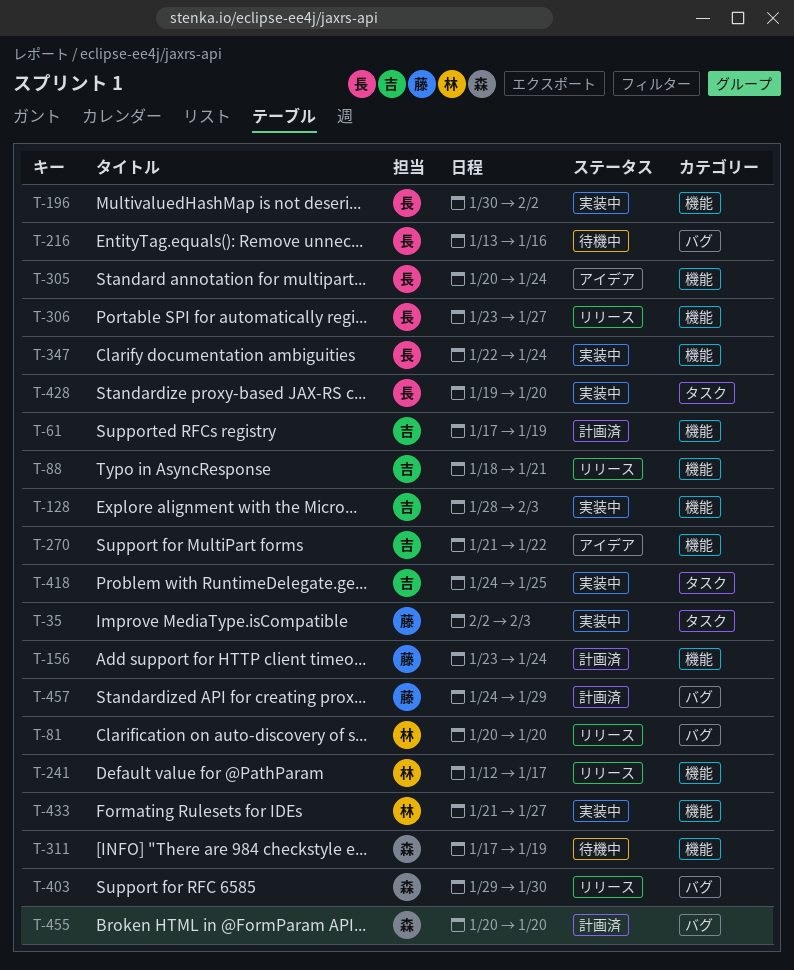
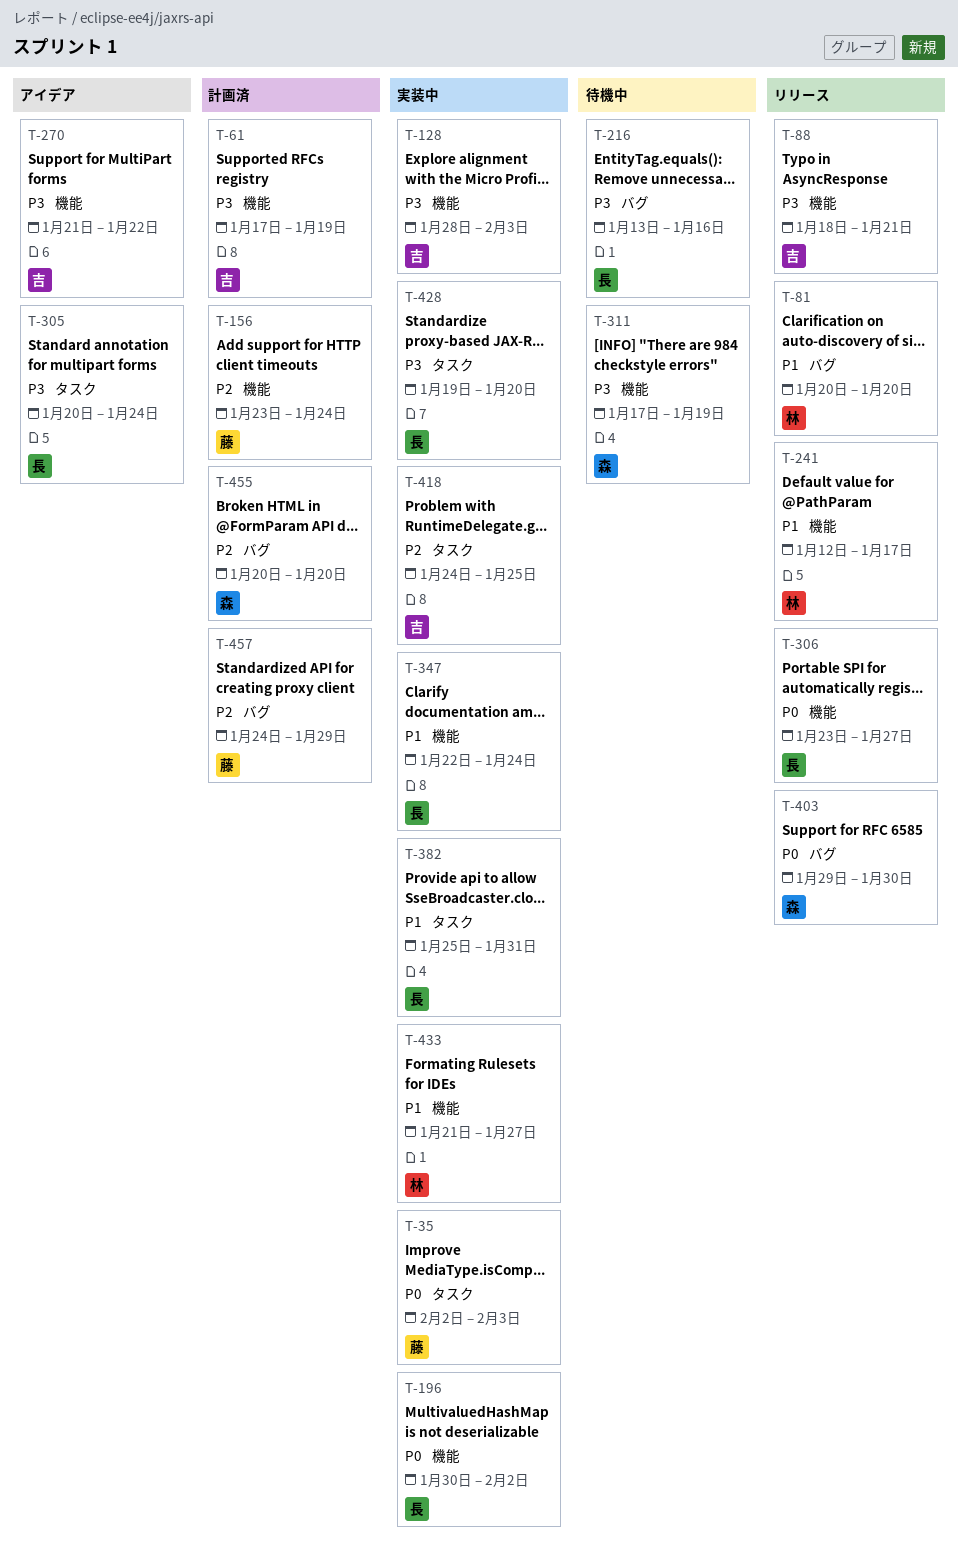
T-305, label: 機能 -> タスク
T-382: none -> present

